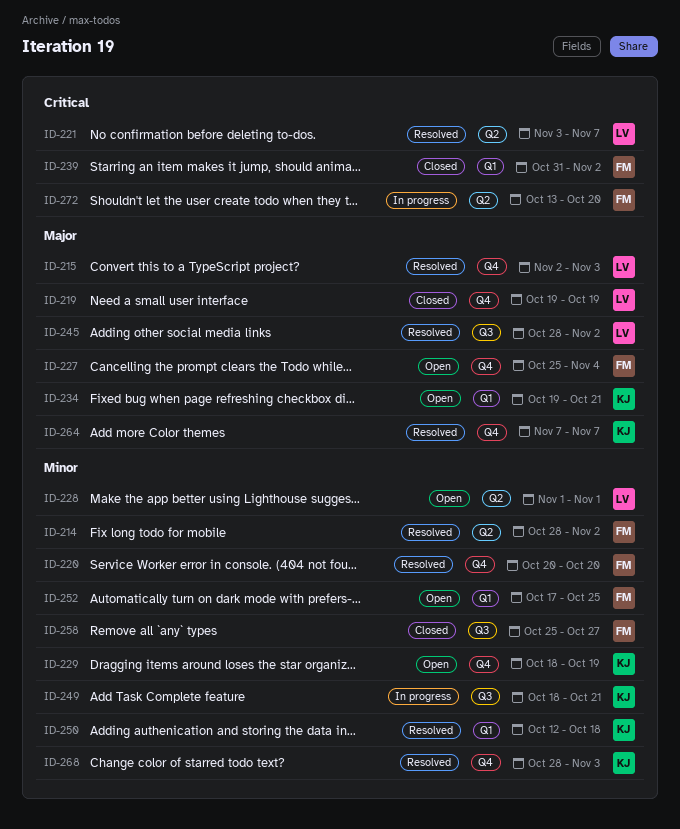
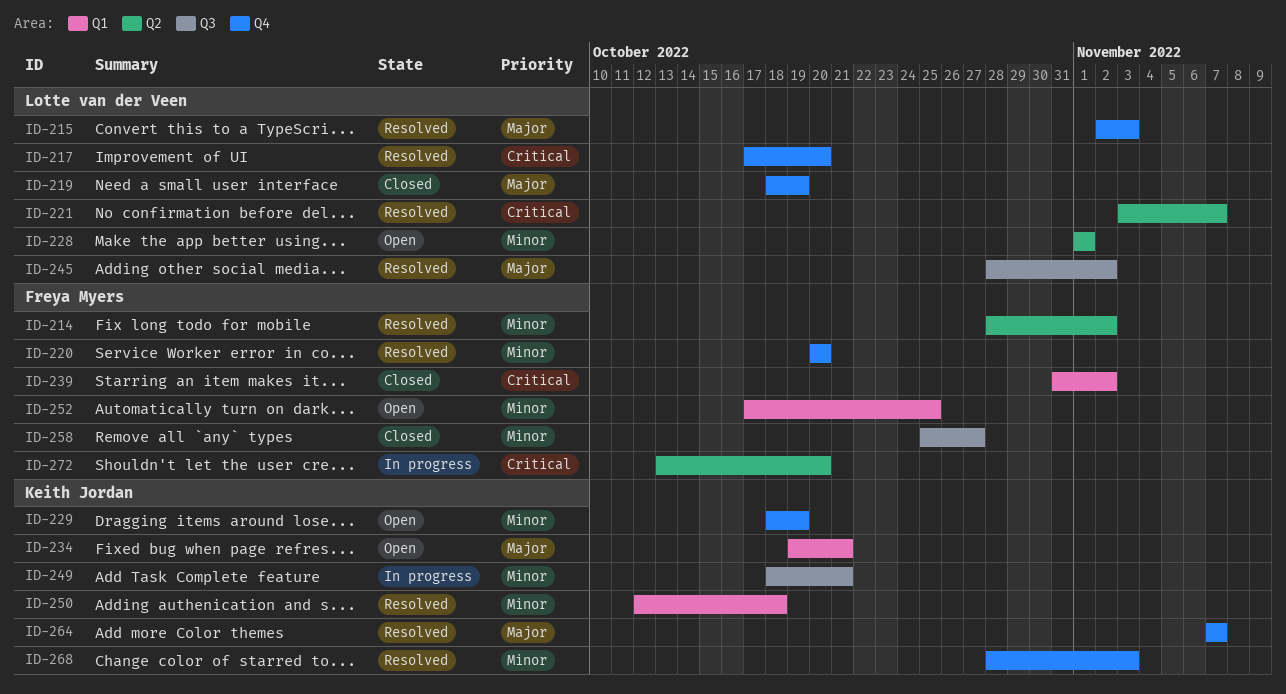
ID-217: none -> present
ID-219, start: Oct 19 -> Oct 18
ID-227: present -> none

